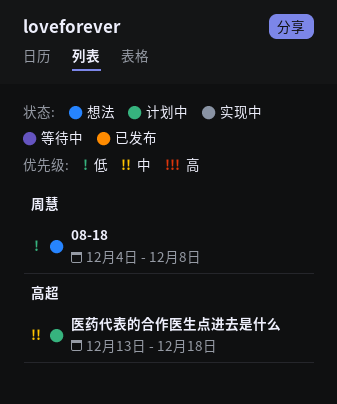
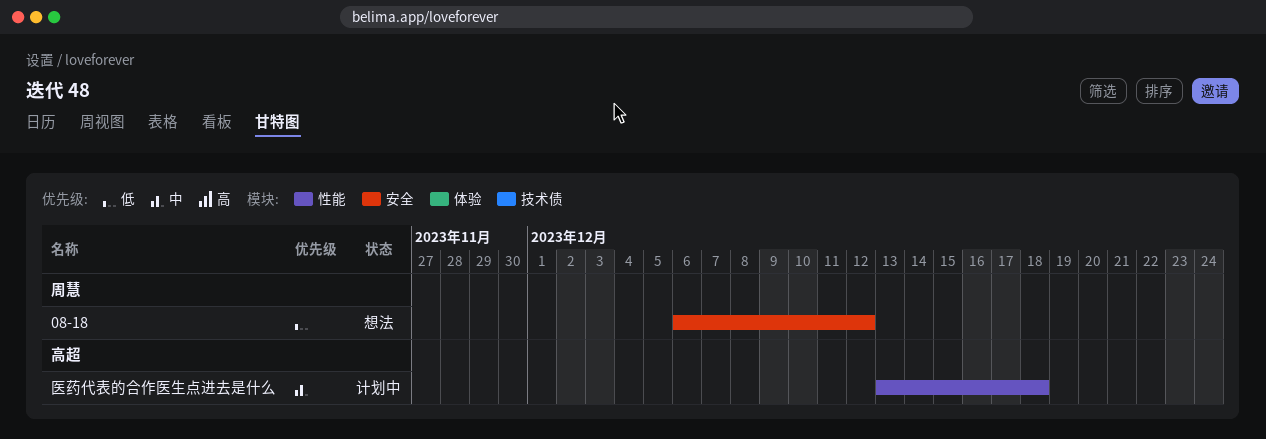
08-18, start: Dec 4 -> Dec 6
08-18, due: Dec 8 -> Dec 12

